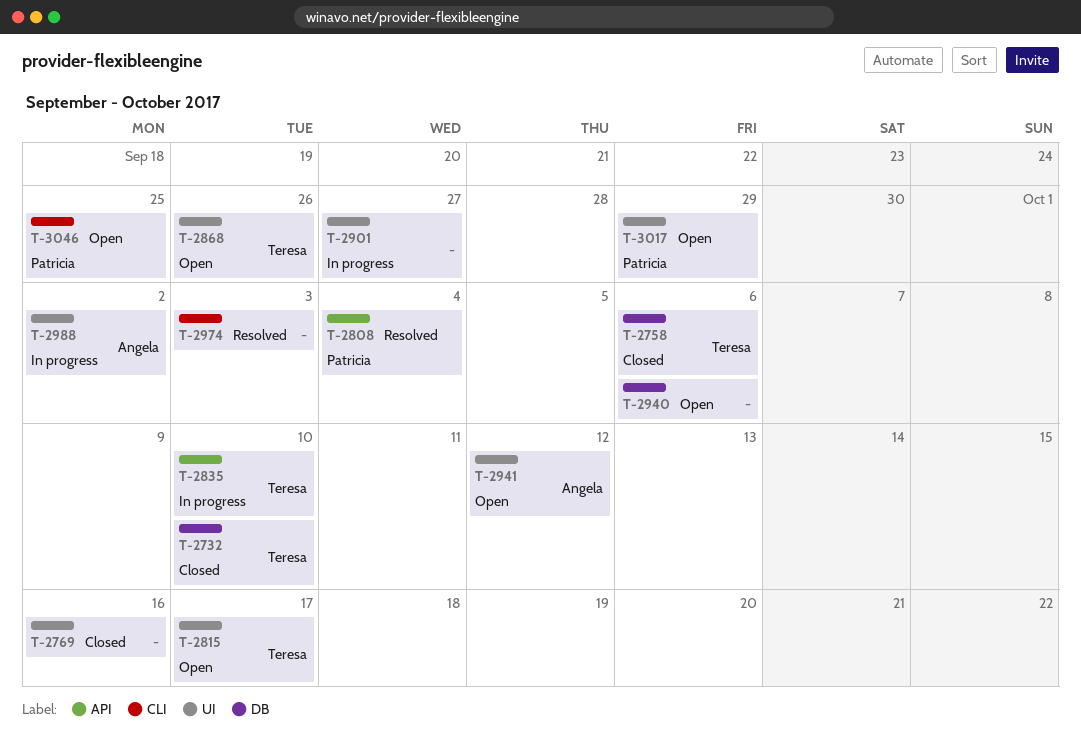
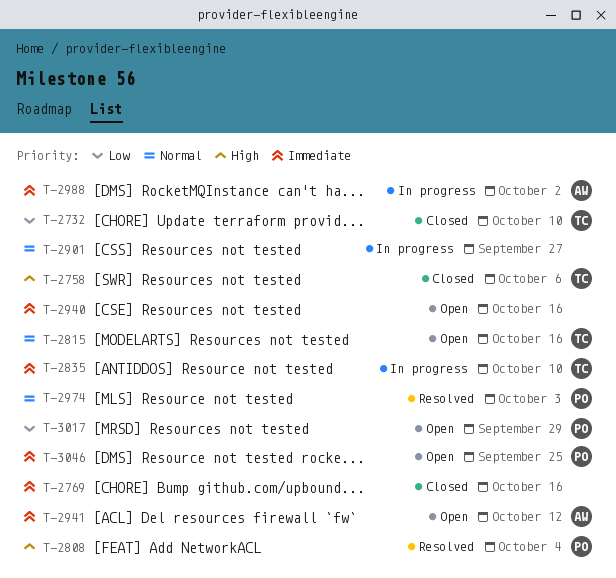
T-2815, due: Oct 17 -> Oct 16
T-2868: present -> none
T-2940, due: Oct 6 -> Oct 16
T-2974, owner: none -> Patricia

